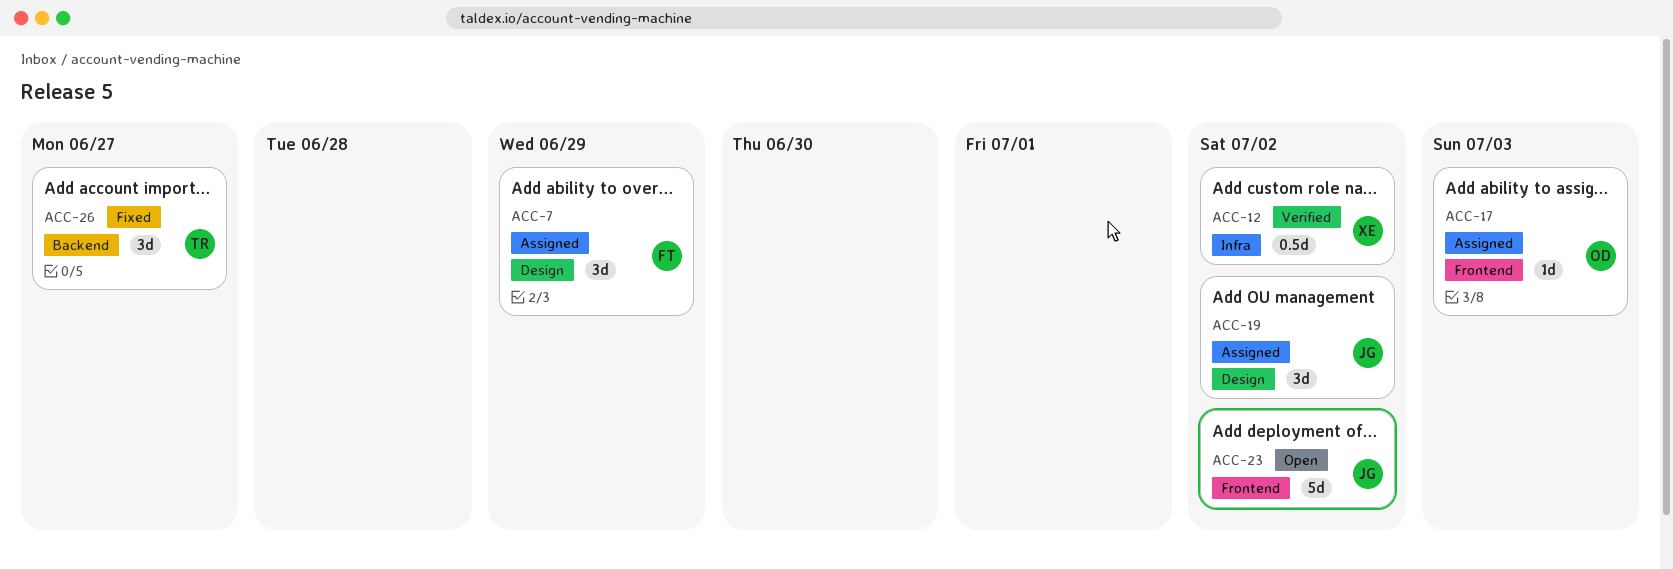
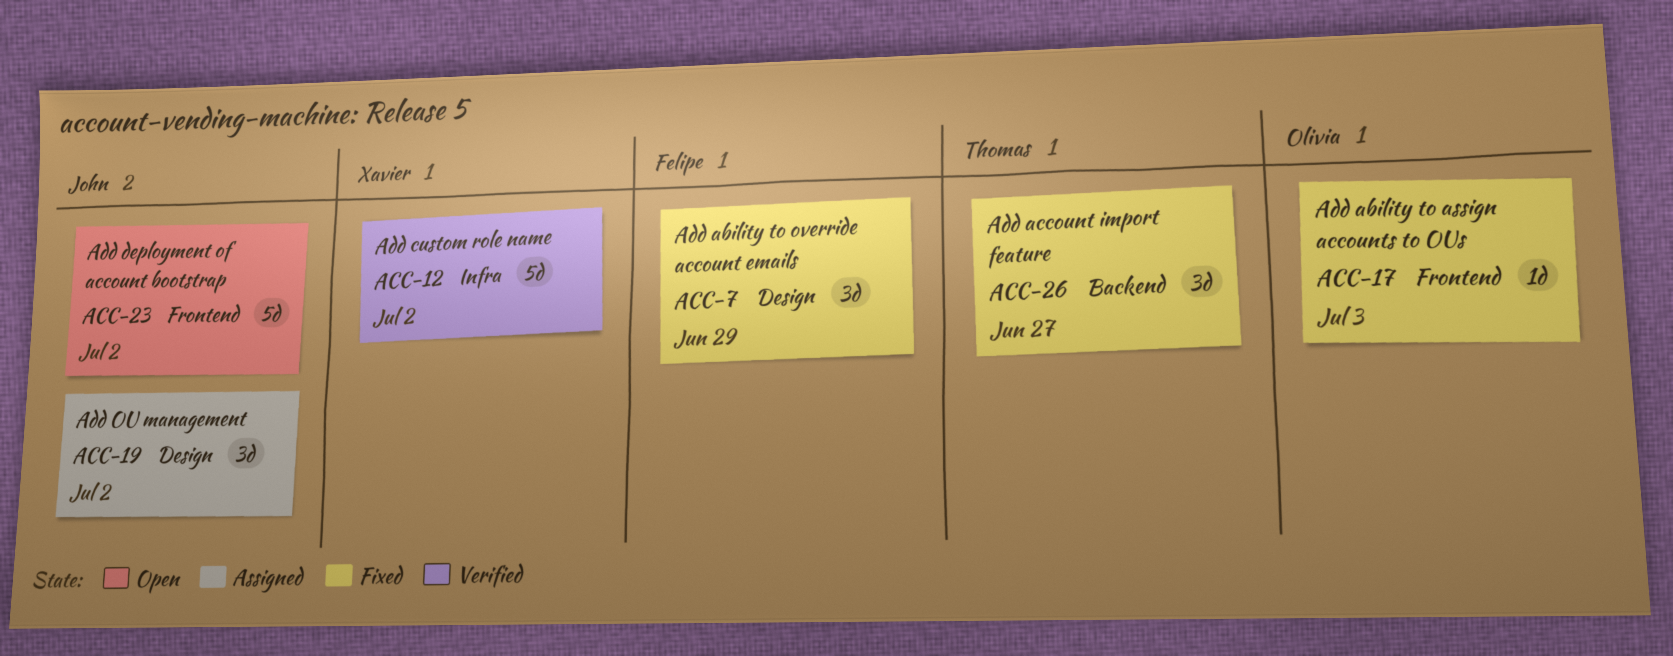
ACC-7, status: Assigned -> Fixed
ACC-12, estimate: 0.5d -> 5d
ACC-17, status: Assigned -> Fixed

